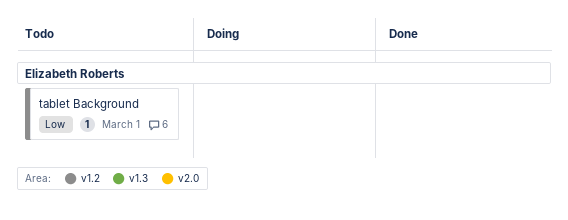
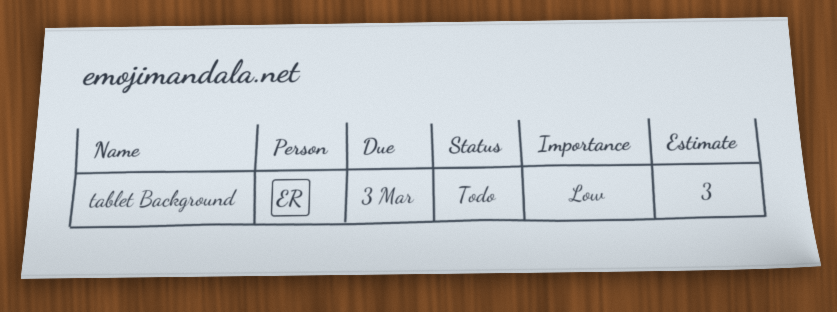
tablet Background, estimate: 1 -> 3
tablet Background, due: Mar 1 -> Mar 3

